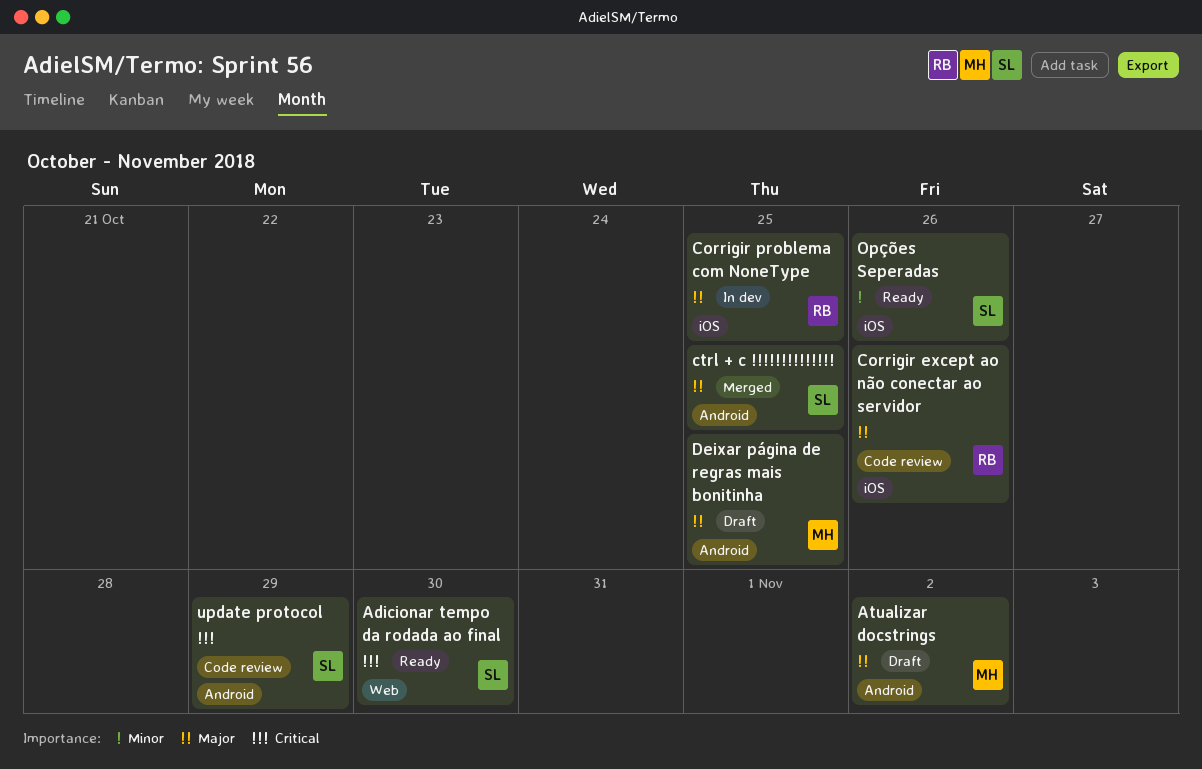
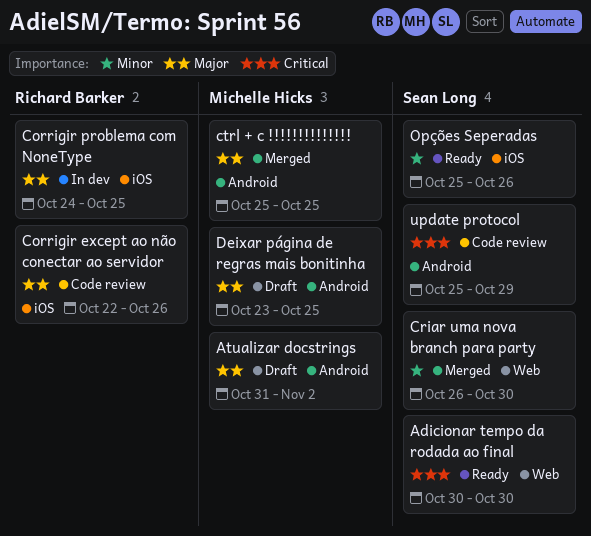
Criar uma nova branch para party: none -> present
ctrl + c !!!!!!!!!!!!!!, owner: Sean Long -> Michelle Hicks

